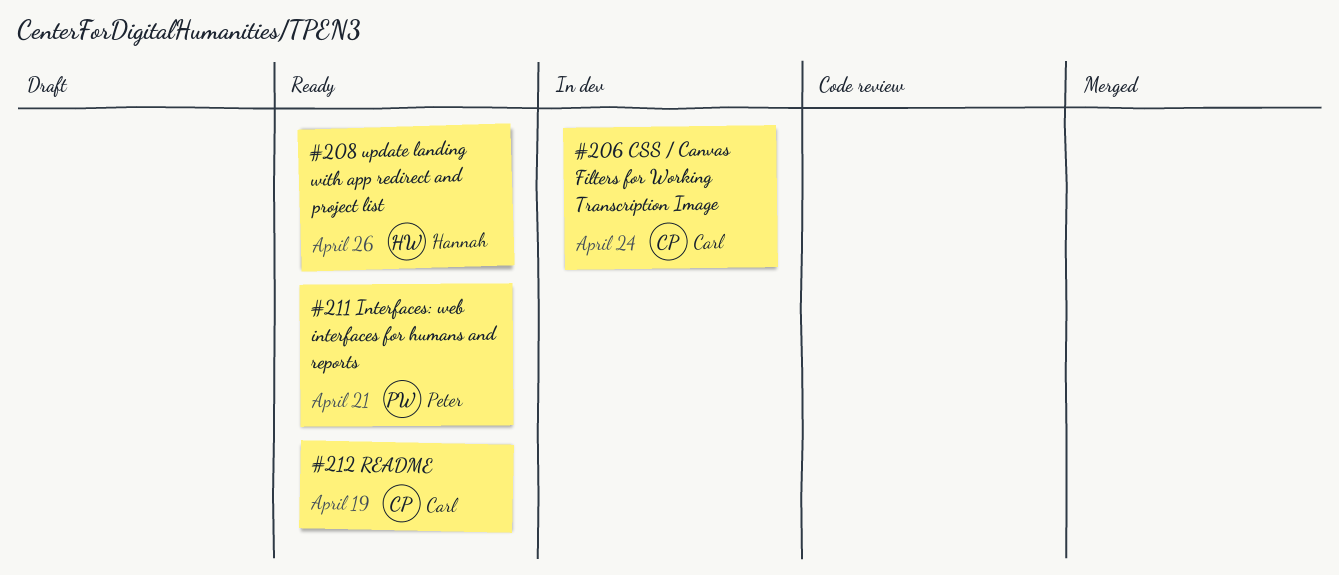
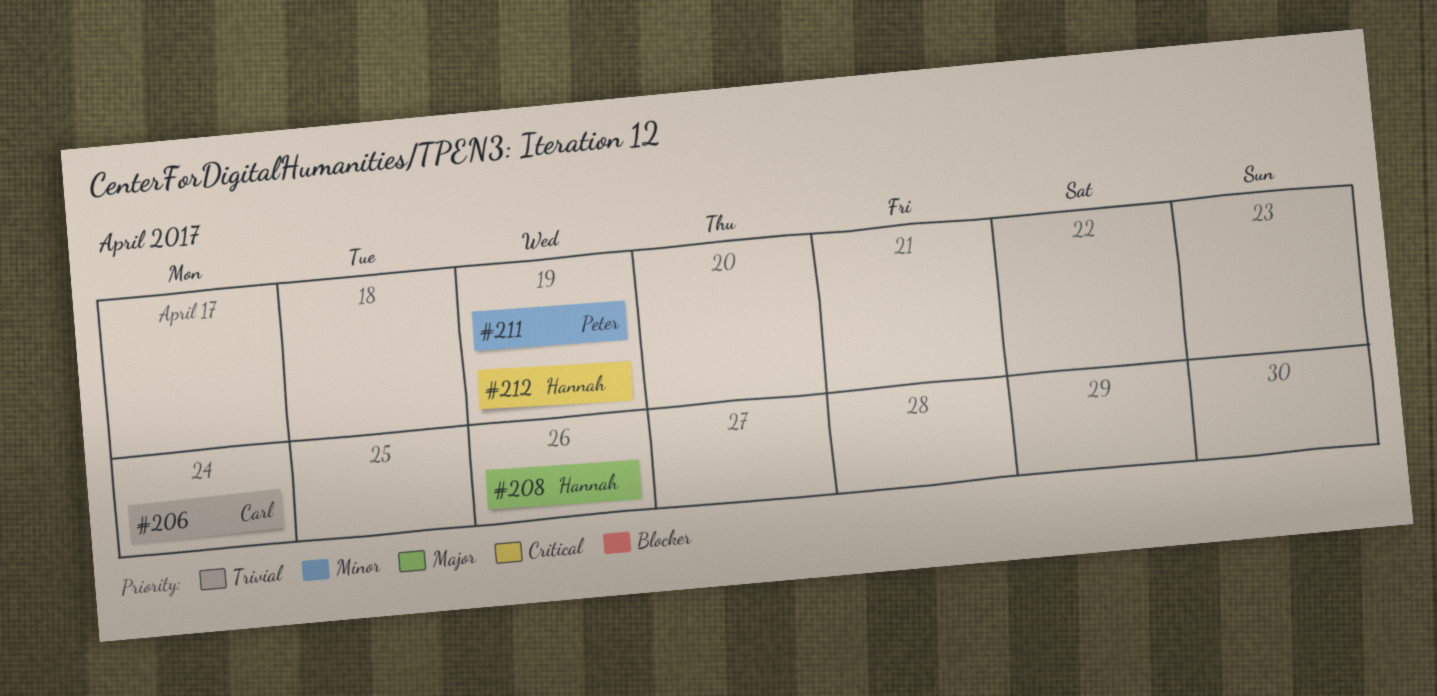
#211, due: Apr 21 -> Apr 19
#212, owner: Carl -> Hannah

